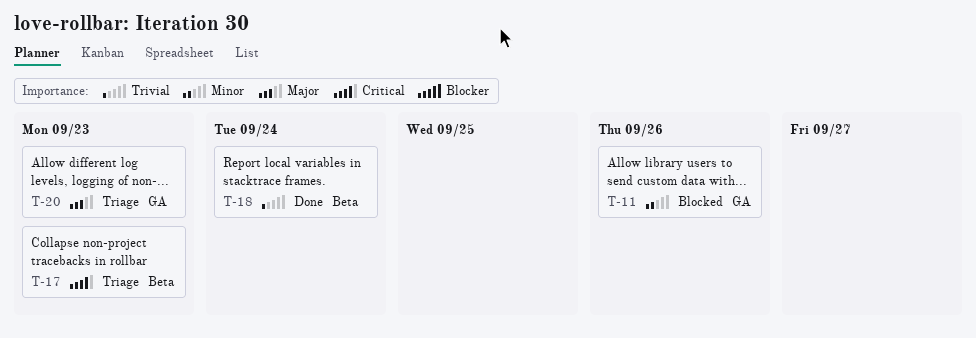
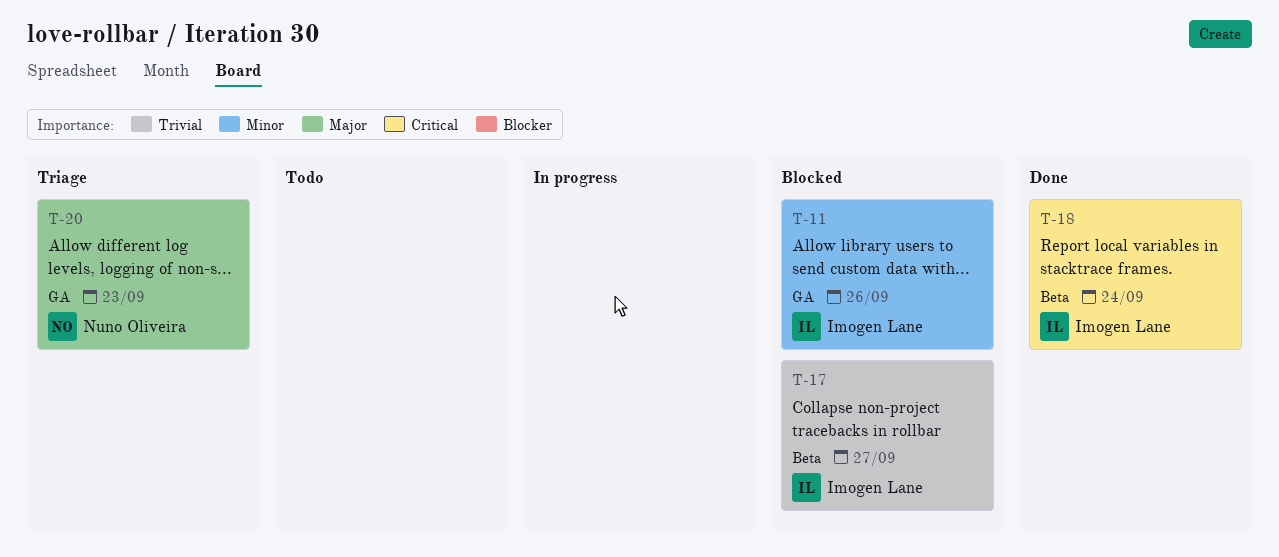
T-17, status: Triage -> Blocked
T-17, priority: Critical -> Trivial
T-17, due: Sep 23 -> Sep 27
T-18, priority: Trivial -> Critical

